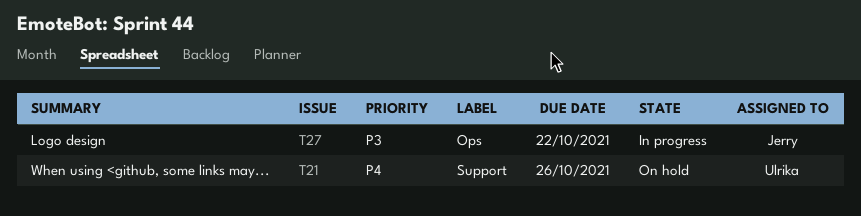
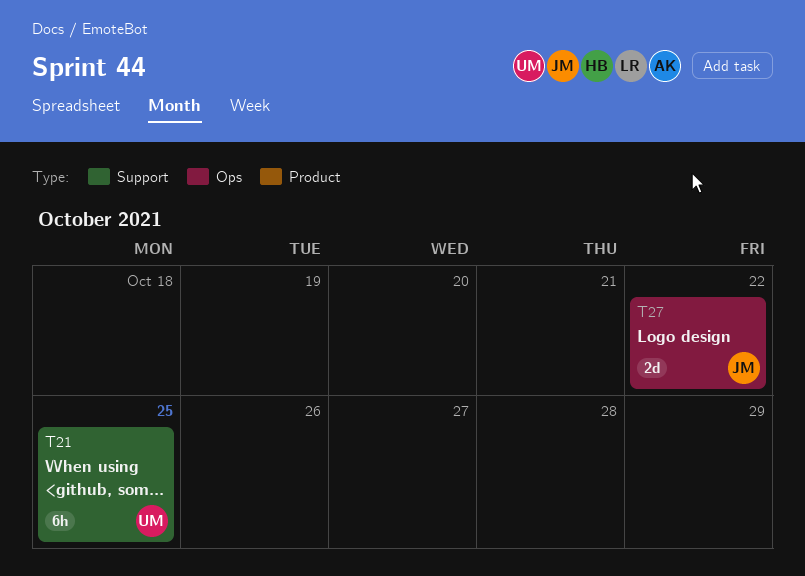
T21, due: Oct 26 -> Oct 25

